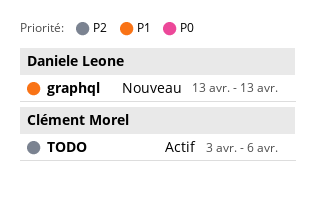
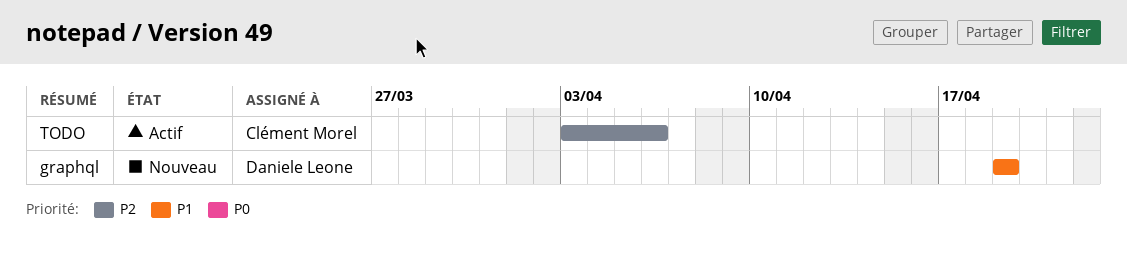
graphql, start: Apr 13 -> Apr 19
graphql, due: Apr 13 -> Apr 19

